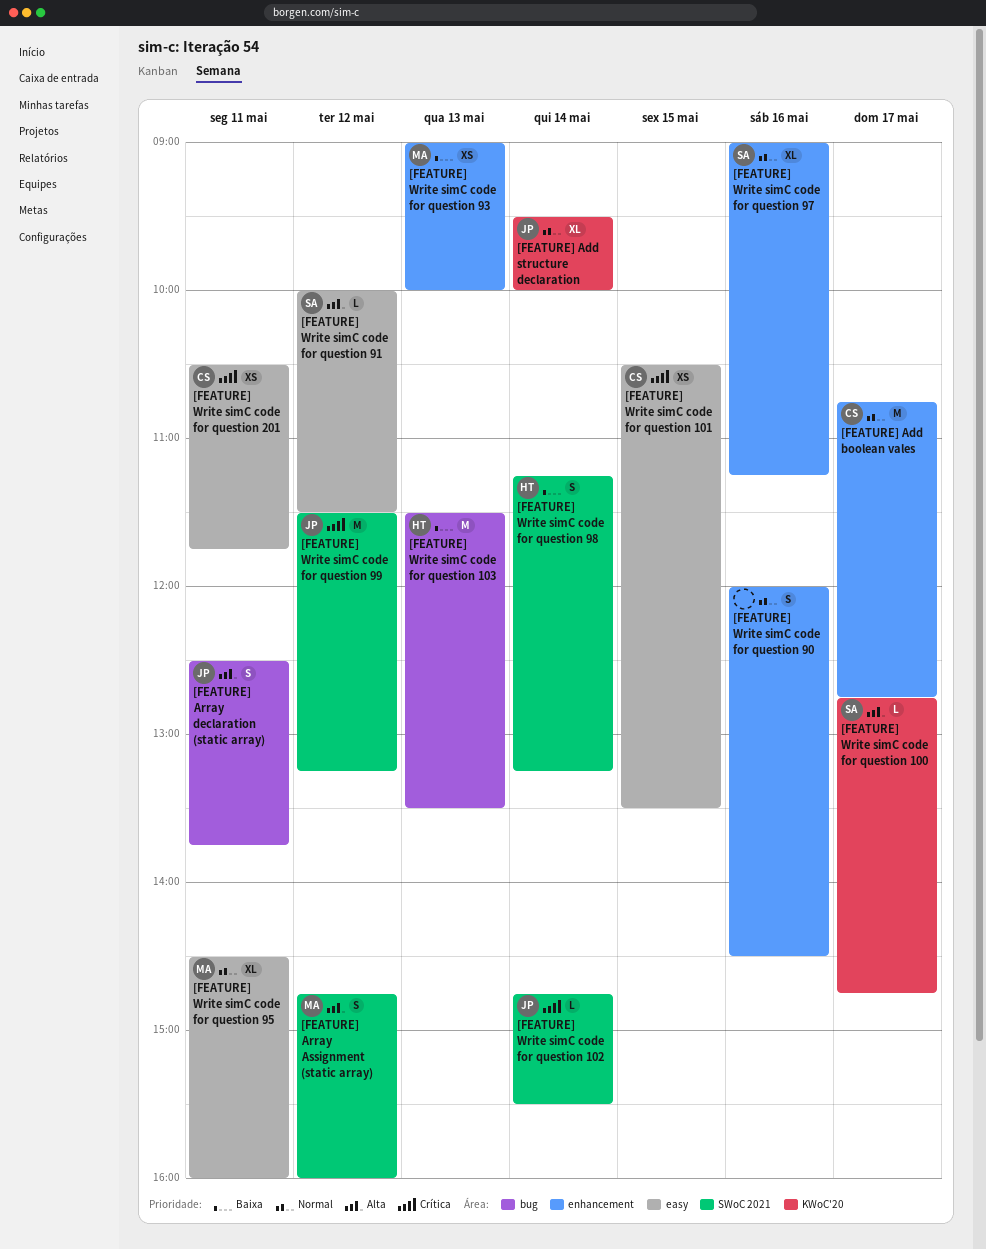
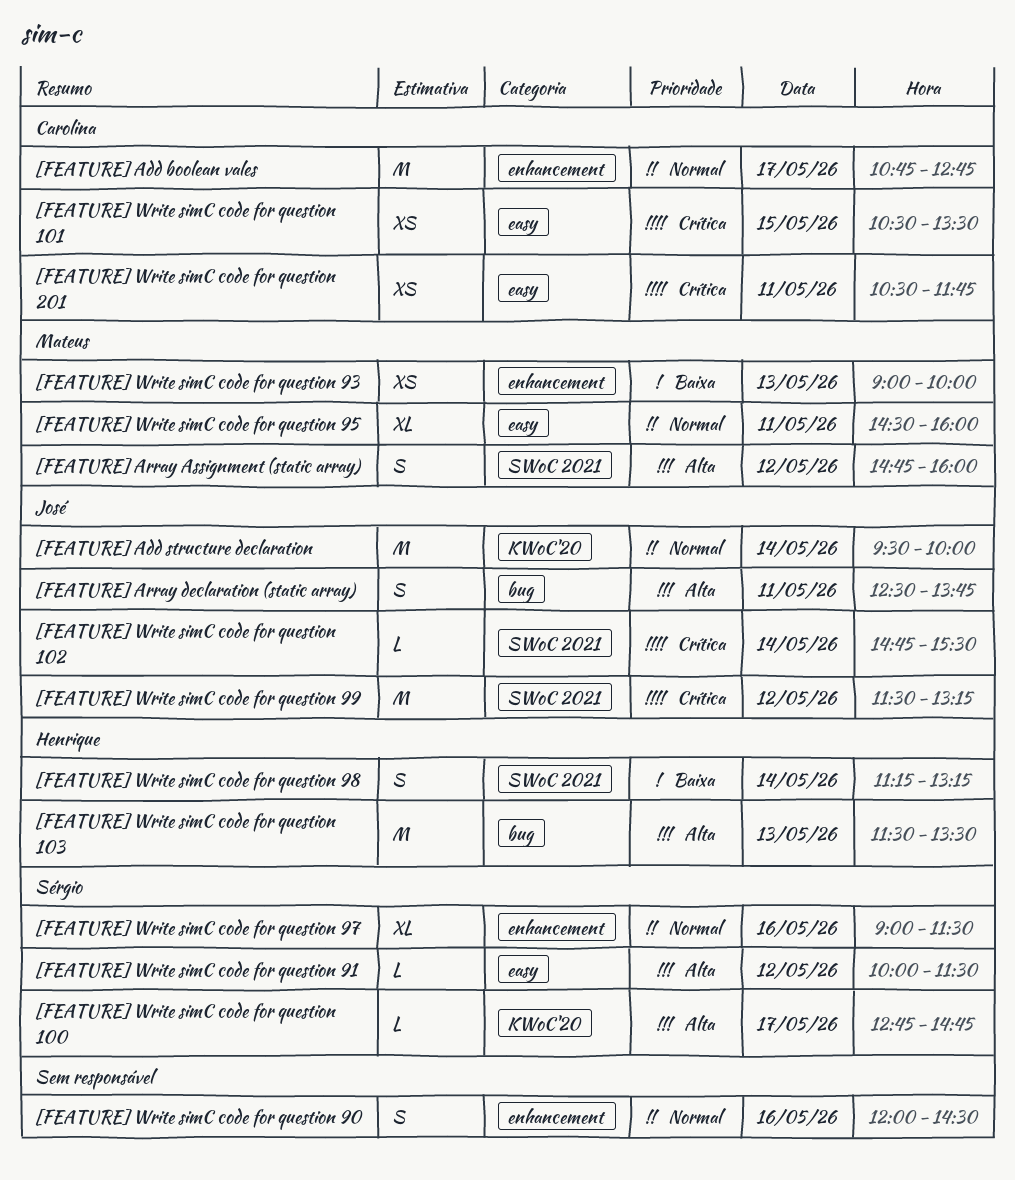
[FEATURE] Add structure declaration, estimate: XL -> M
[FEATURE] Write simC code for question 103, priority: Baixa -> Alta
[FEATURE] Write simC code for question 97, ends: 11:15 -> 11:30

